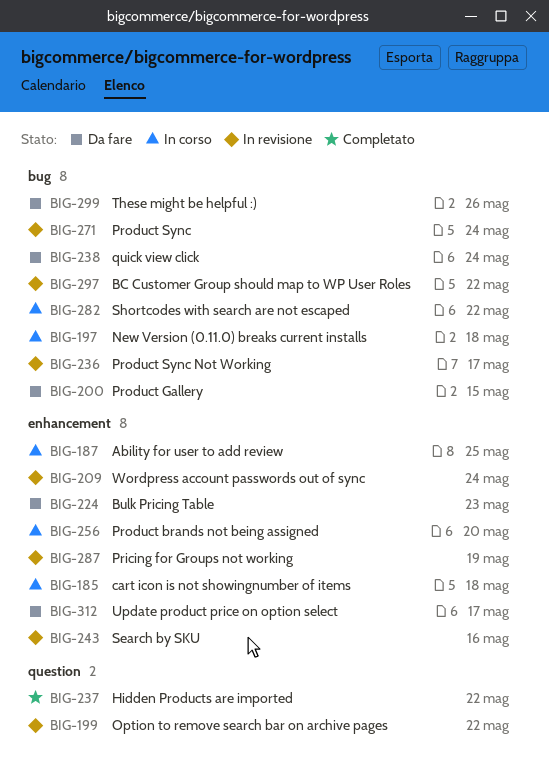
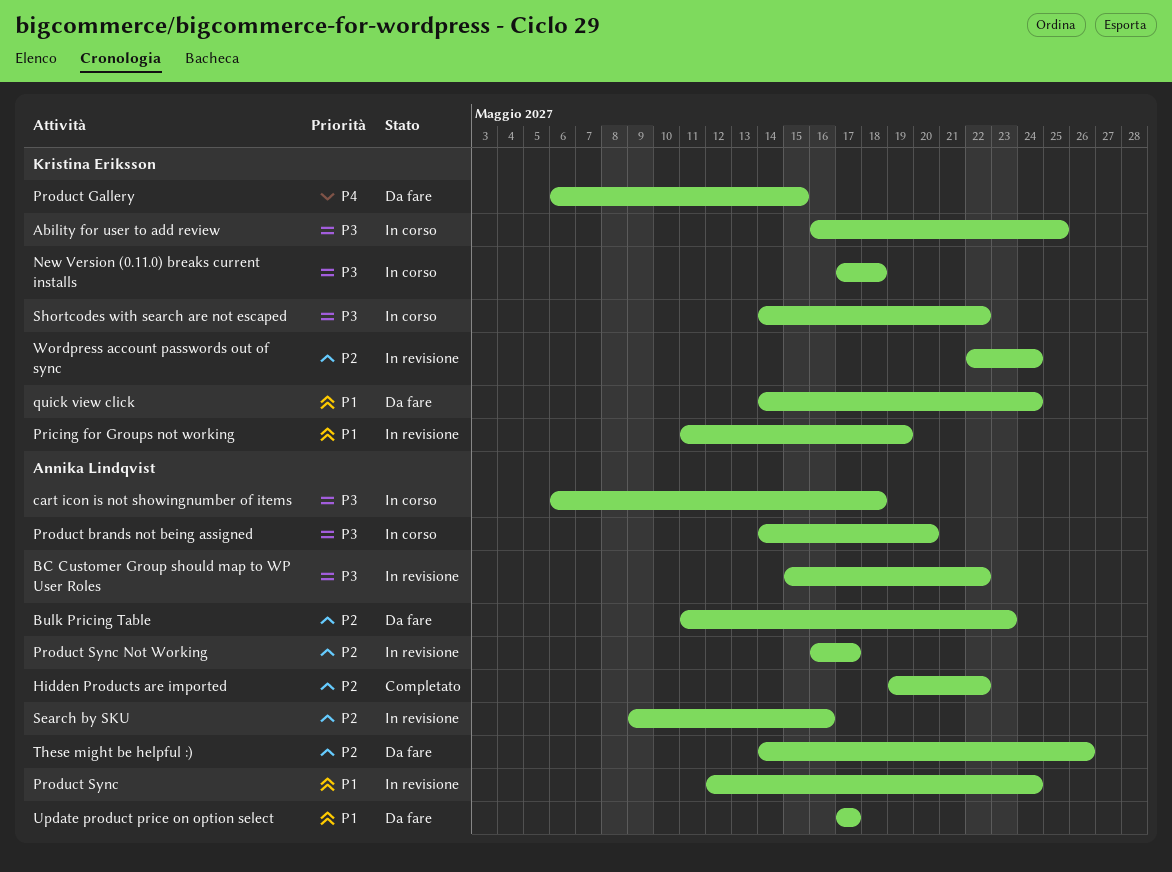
Option to remove search bar on archive pages: present -> none

